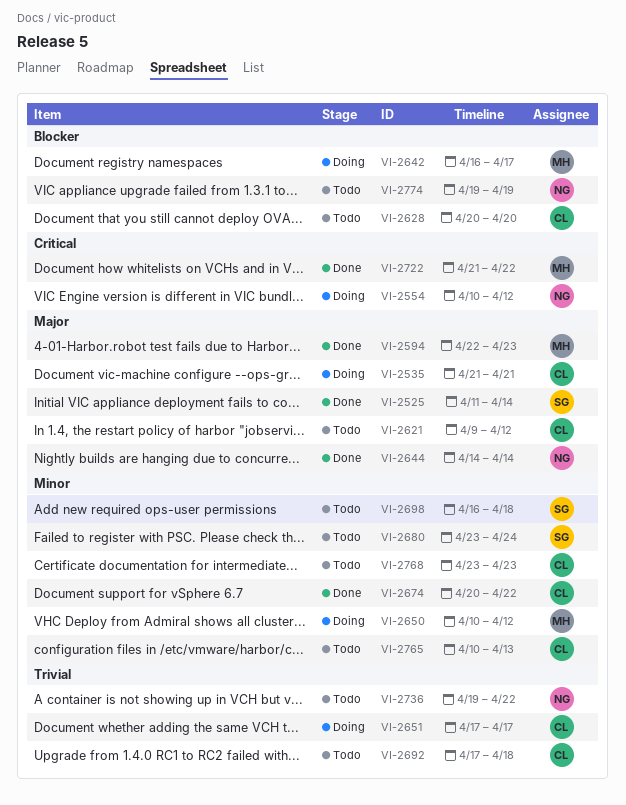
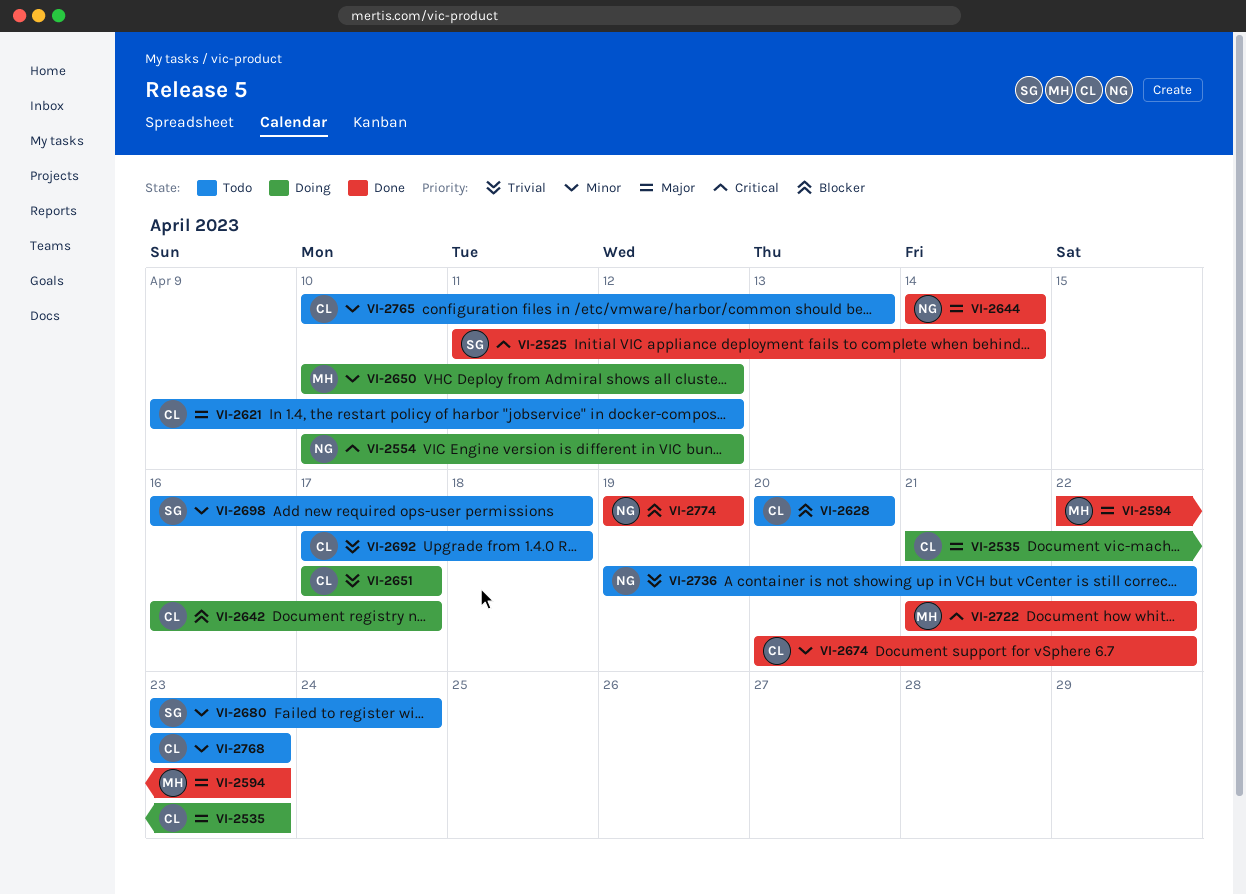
VI-2525, priority: Major -> Critical
VI-2535, due: Apr 21 -> Apr 23
VI-2642, owner: MH -> CL
VI-2774, status: Todo -> Done

